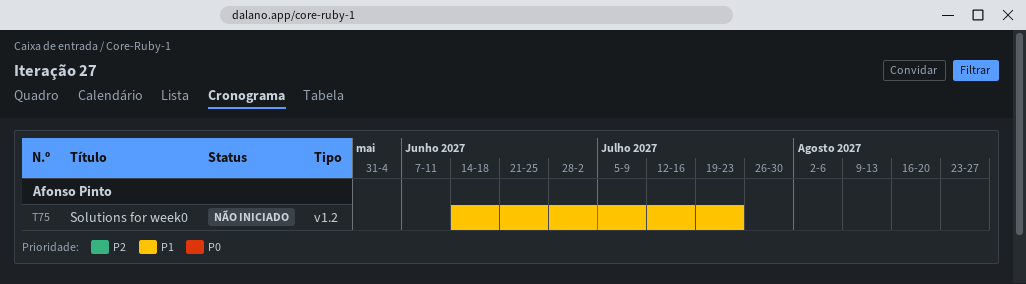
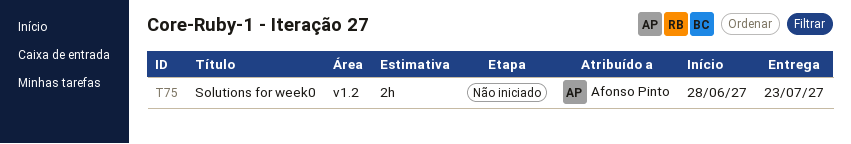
T75, start: Jun 14 -> Jun 28

